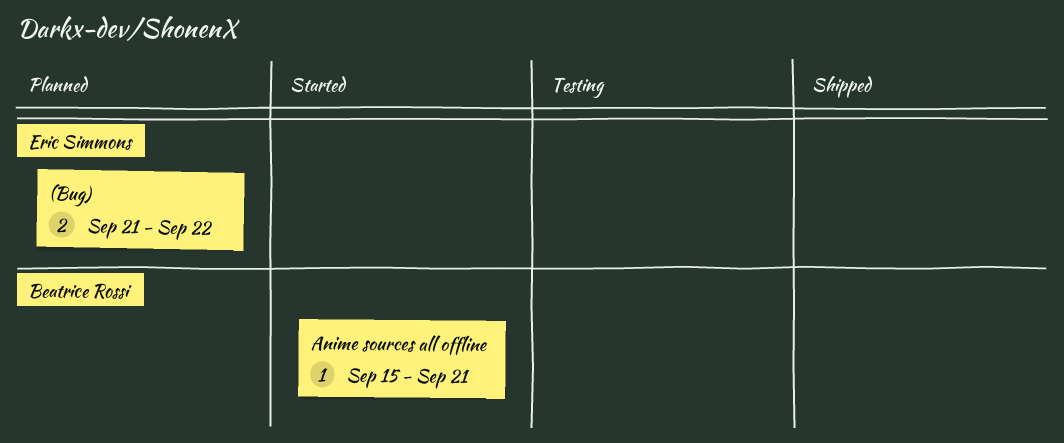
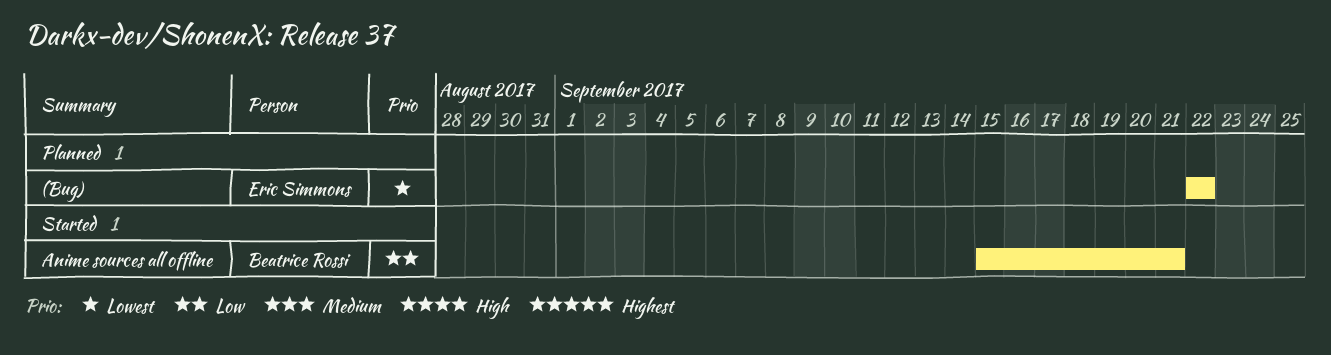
(Bug), start: Sep 21 -> Sep 22

